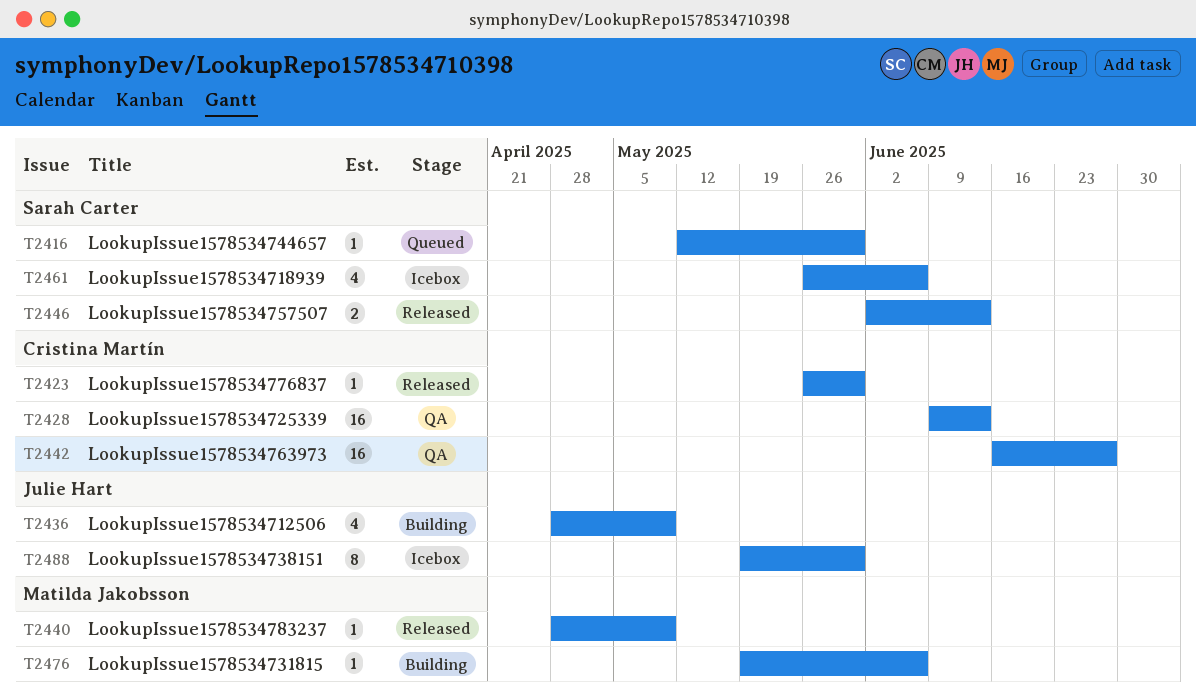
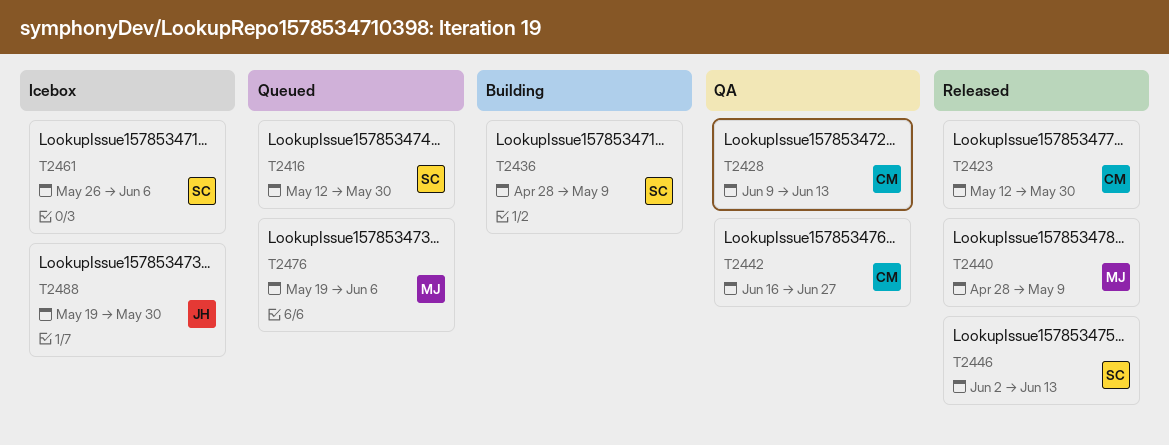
T2423, start: May 26 -> May 12
T2436, owner: Julie Hart -> Sarah Carter
T2476, status: Building -> Queued

